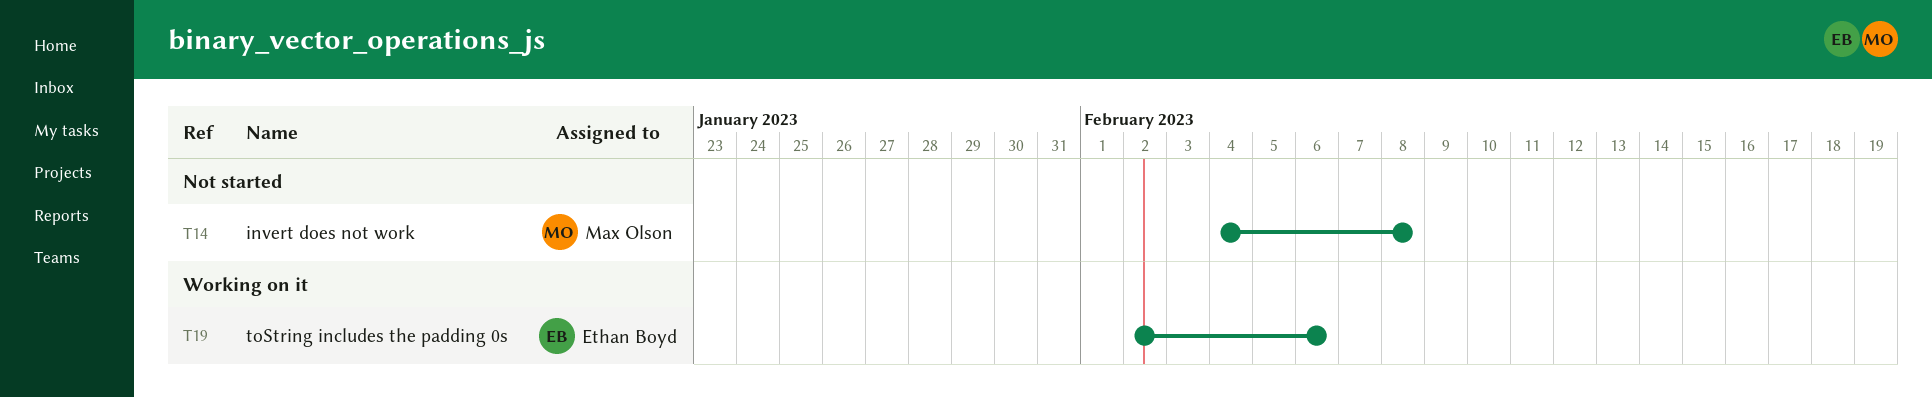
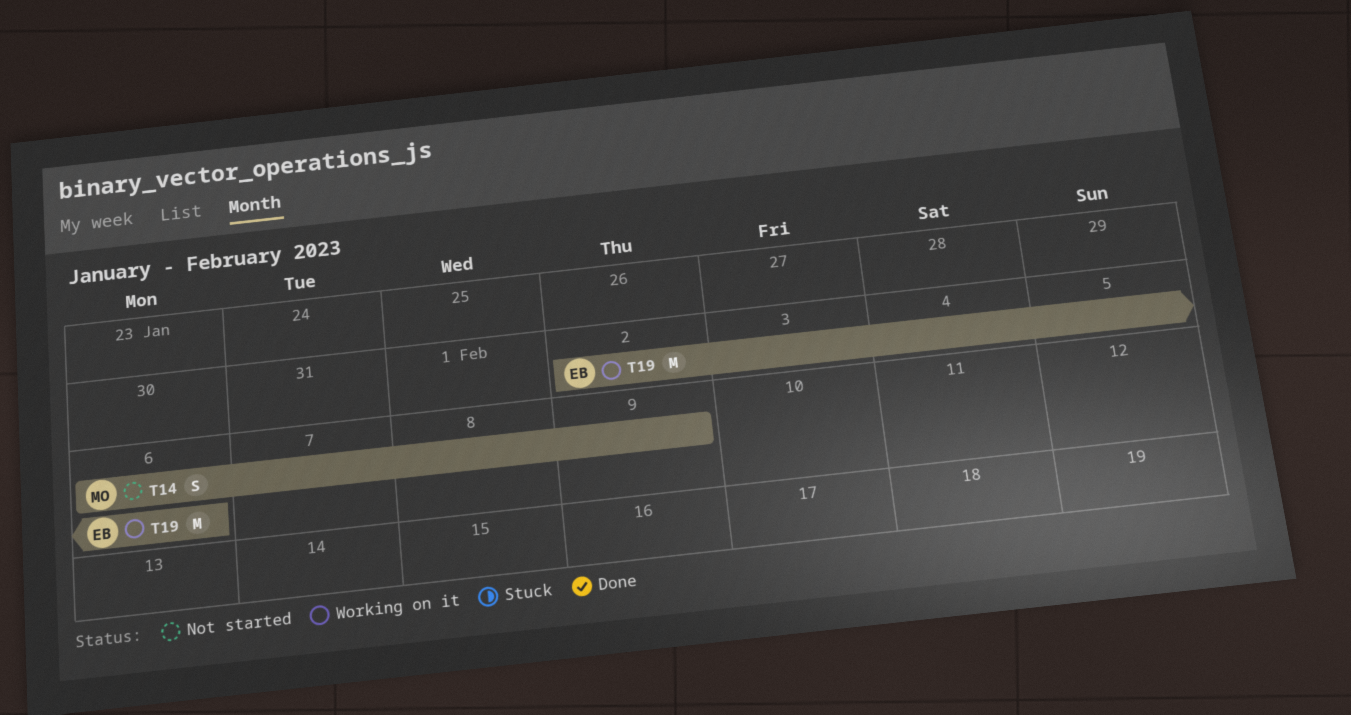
T14, start: Feb 4 -> Feb 6
T14, due: Feb 8 -> Feb 9

